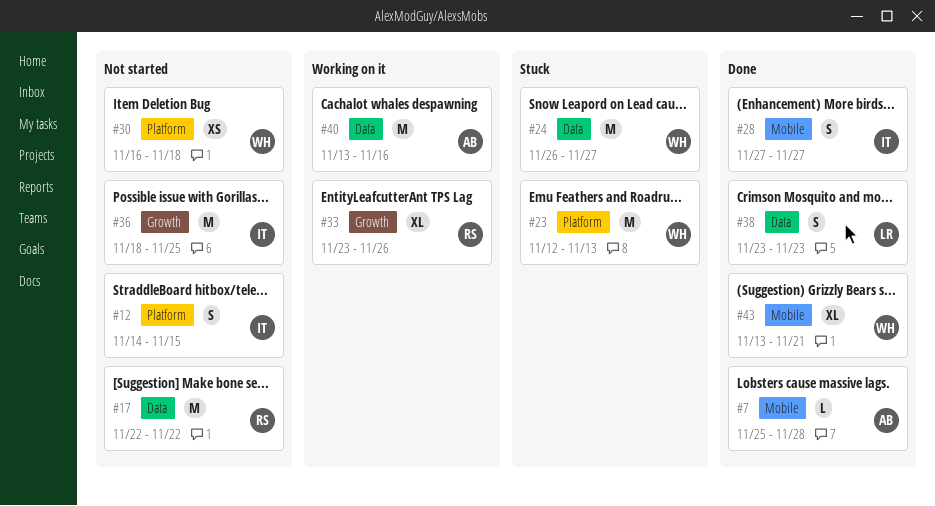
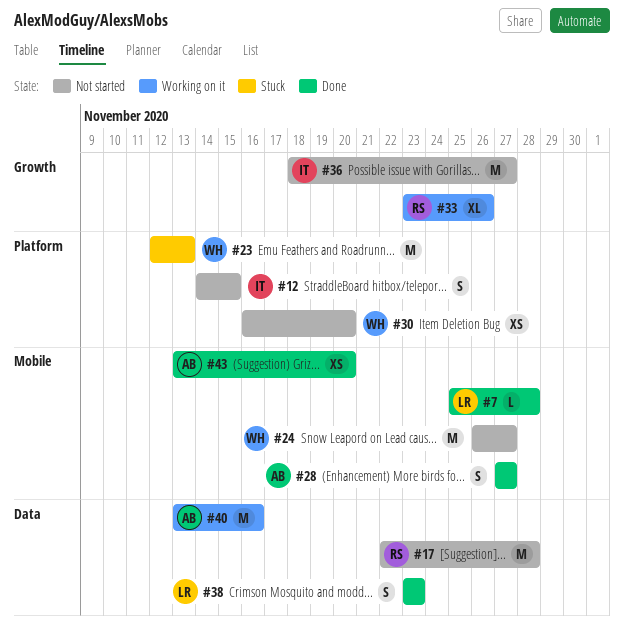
#7, owner: AB -> LR
#17, due: Nov 22 -> Nov 28
#24, status: Stuck -> Not started
#24, label: Data -> Mobile
#28, owner: IT -> AB
#30, due: Nov 18 -> Nov 20
#36, due: Nov 25 -> Nov 27
#43, owner: WH -> AB
#43, estimate: XL -> XS
#43, due: Nov 21 -> Nov 20

